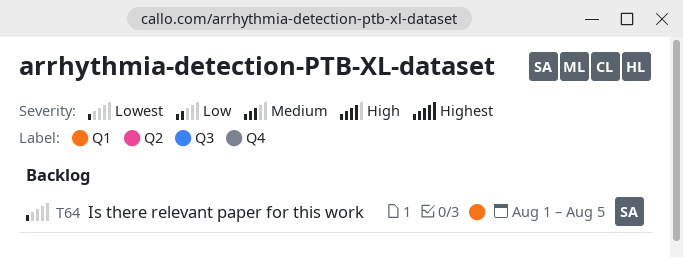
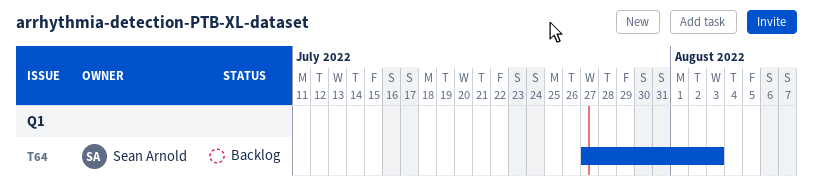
T64, start: Aug 1 -> Jul 27
T64, due: Aug 5 -> Aug 3

